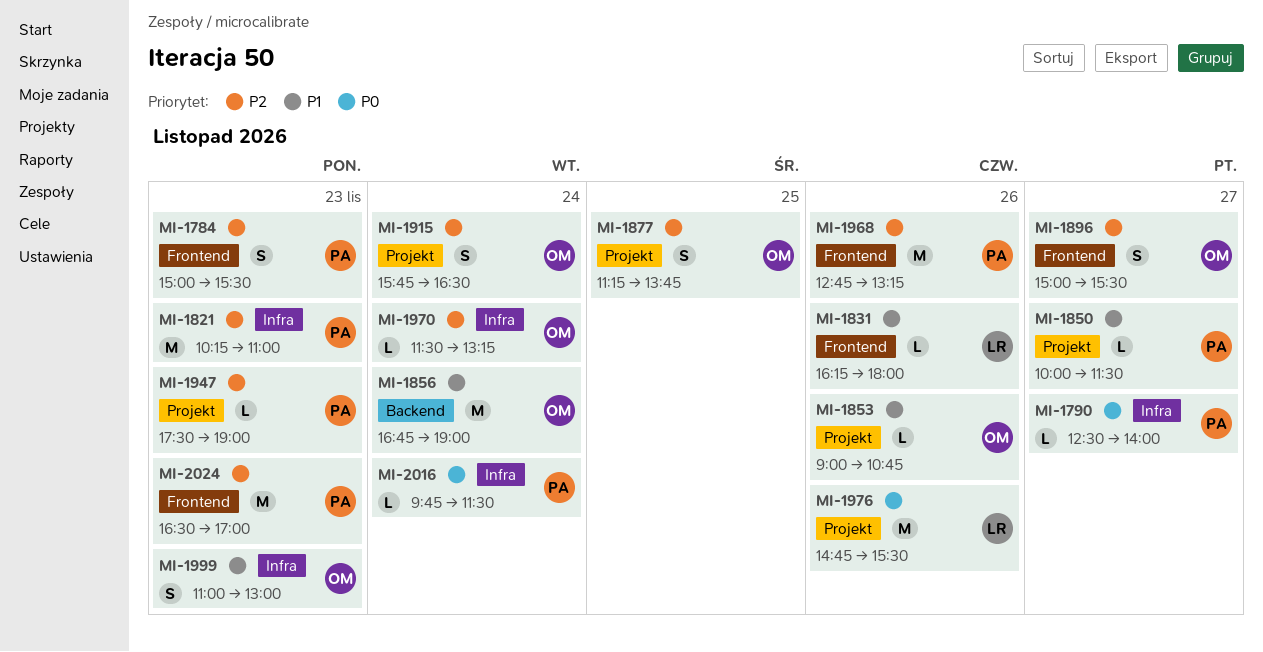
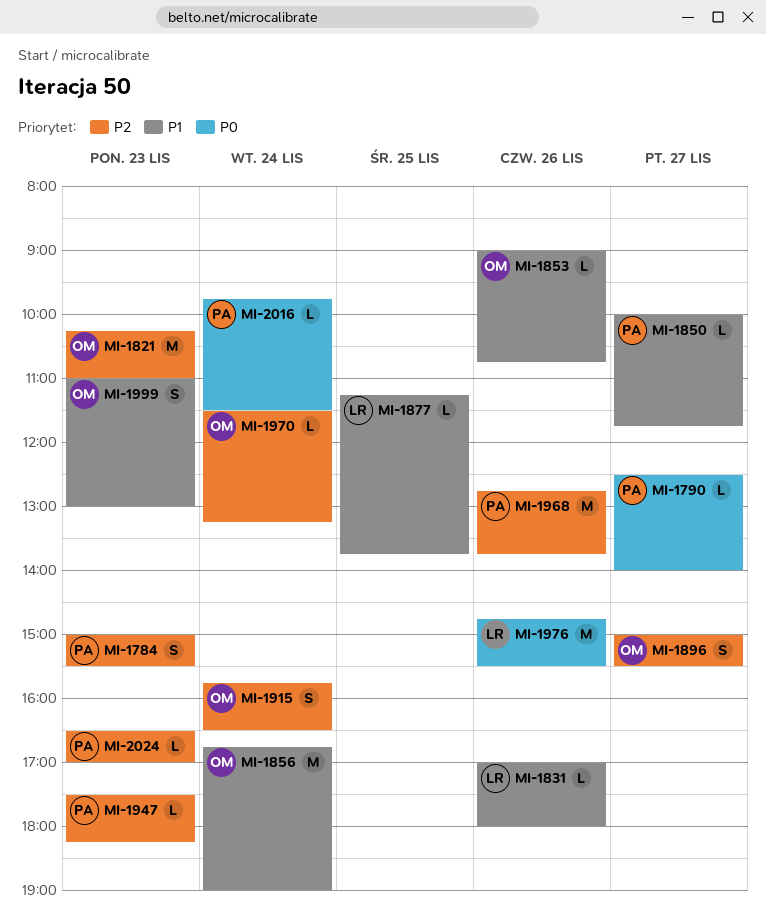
MI-1821, owner: PA -> OM
MI-1831, begins: 16:15 -> 17:00
MI-1850, ends: 11:30 -> 11:45
MI-1877, owner: OM -> LR
MI-1877, priority: P2 -> P1
MI-1877, estimate: S -> L
MI-1947, ends: 19:00 -> 18:15
MI-1968, ends: 13:15 -> 13:45
MI-2024, estimate: M -> L

